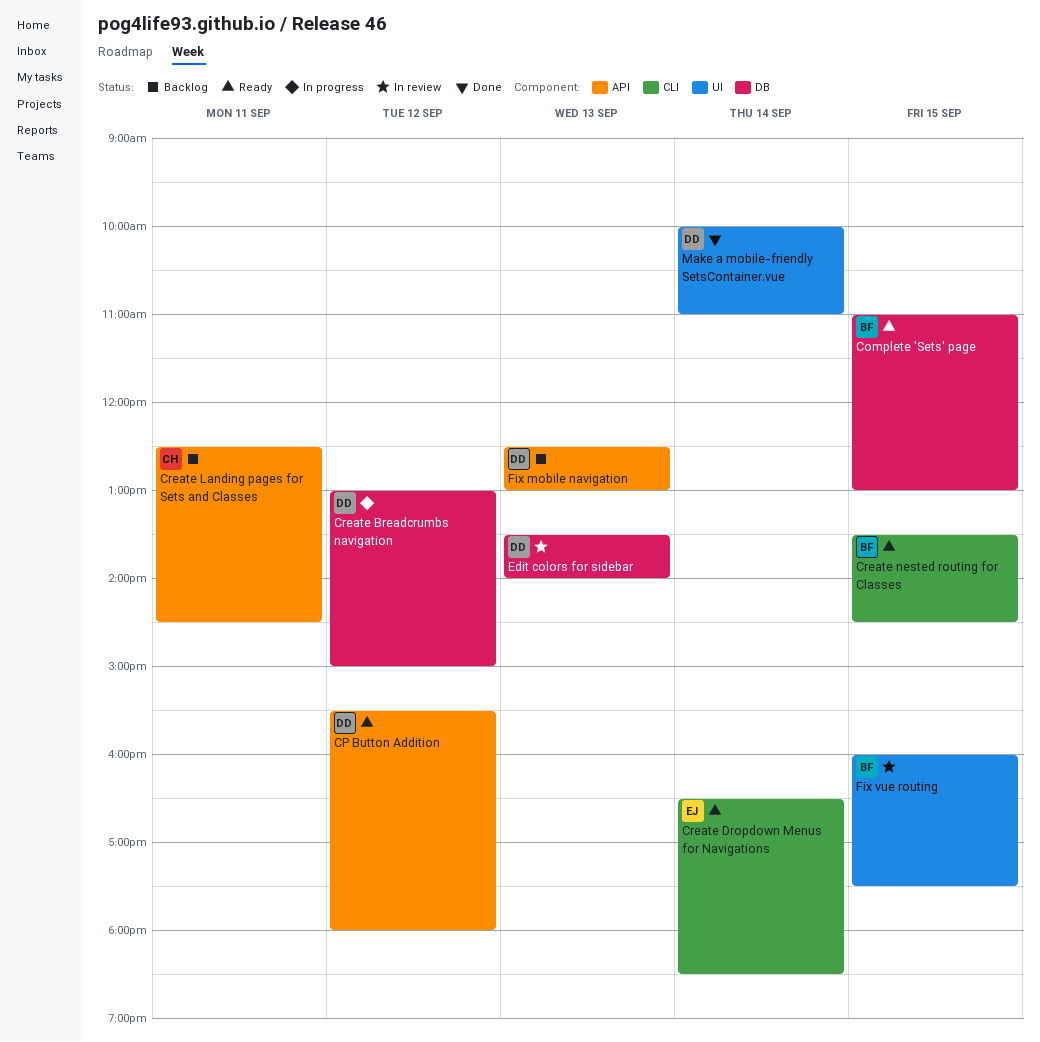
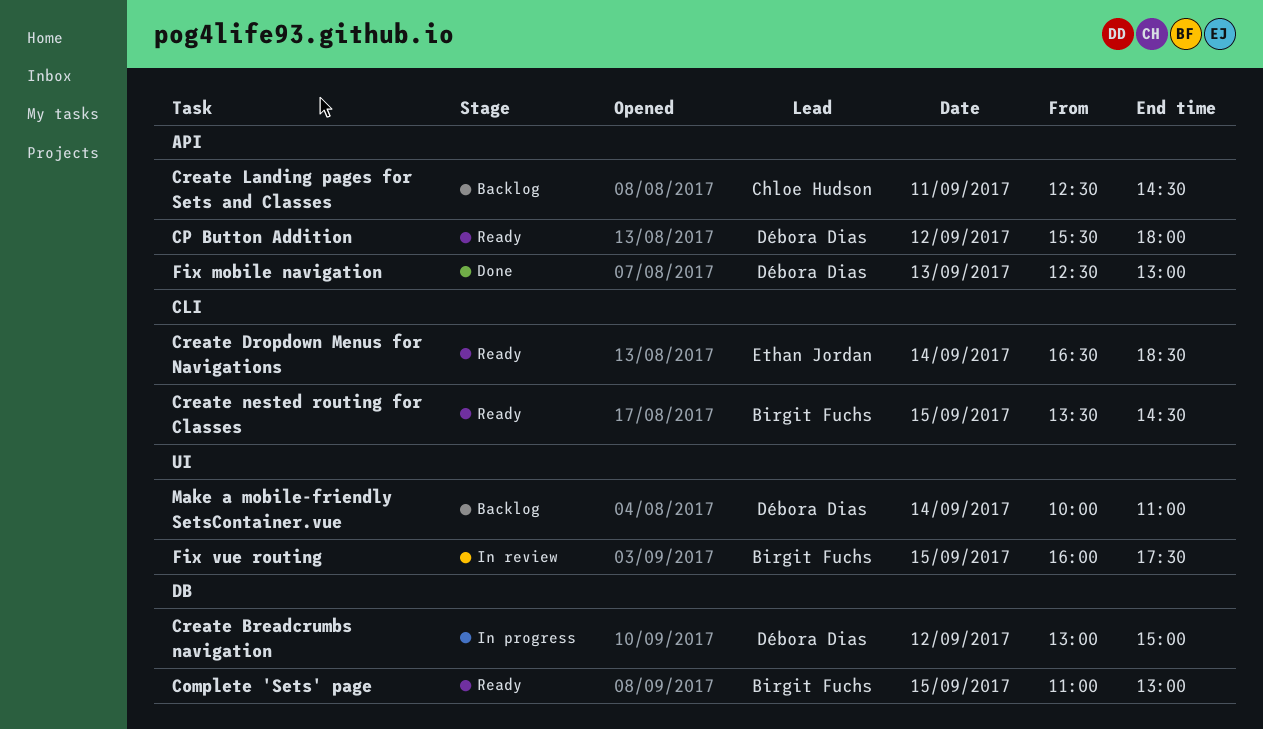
Edit colors for sidebar: present -> none
Fix mobile navigation, status: Backlog -> Done
Make a mobile-friendly SetsContainer.vue, status: Done -> Backlog

